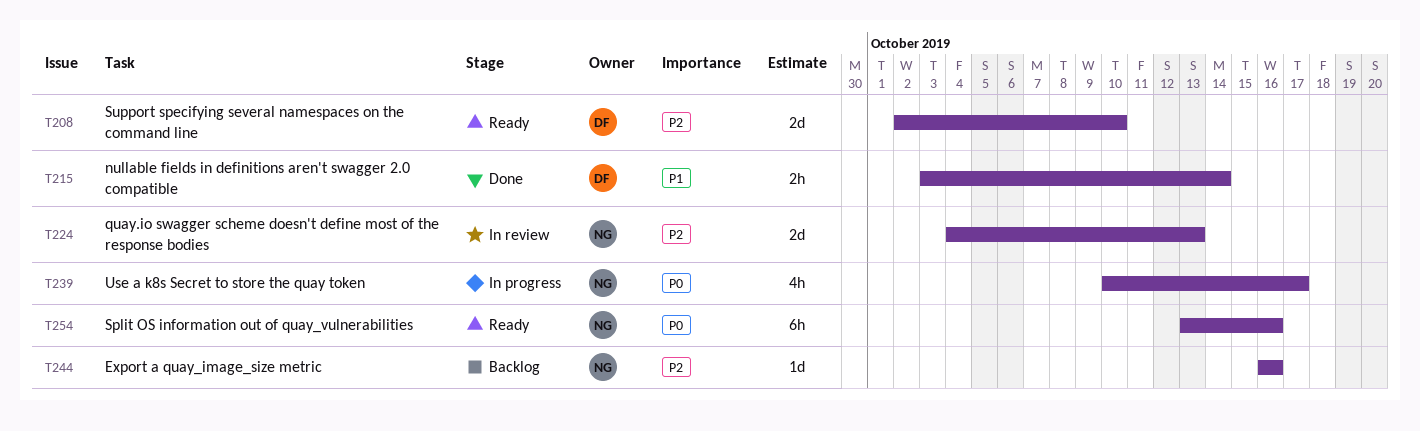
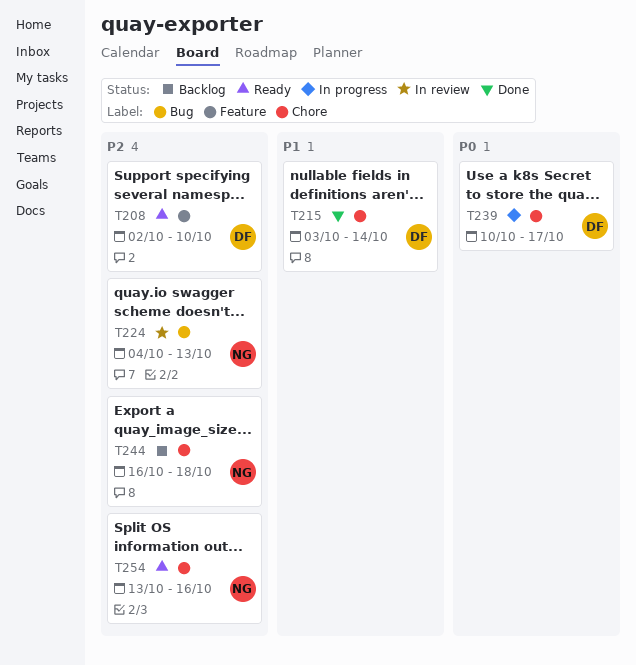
T239, owner: NG -> DF
T244, due: Oct 16 -> Oct 18
T254, priority: P0 -> P2

